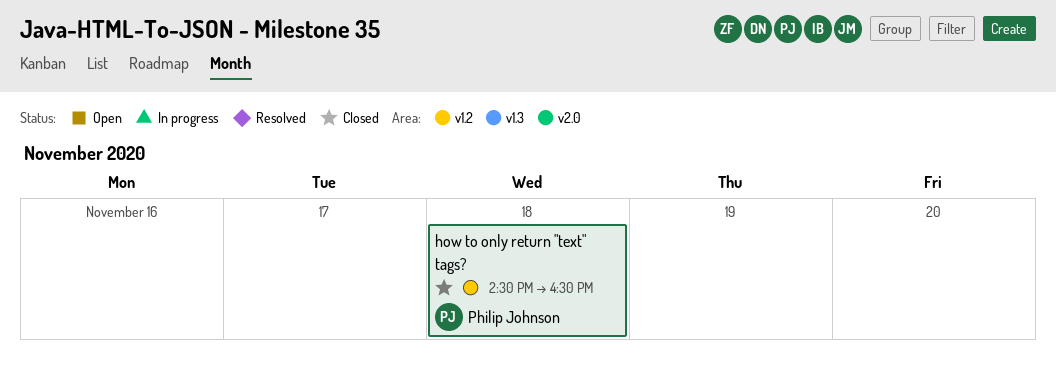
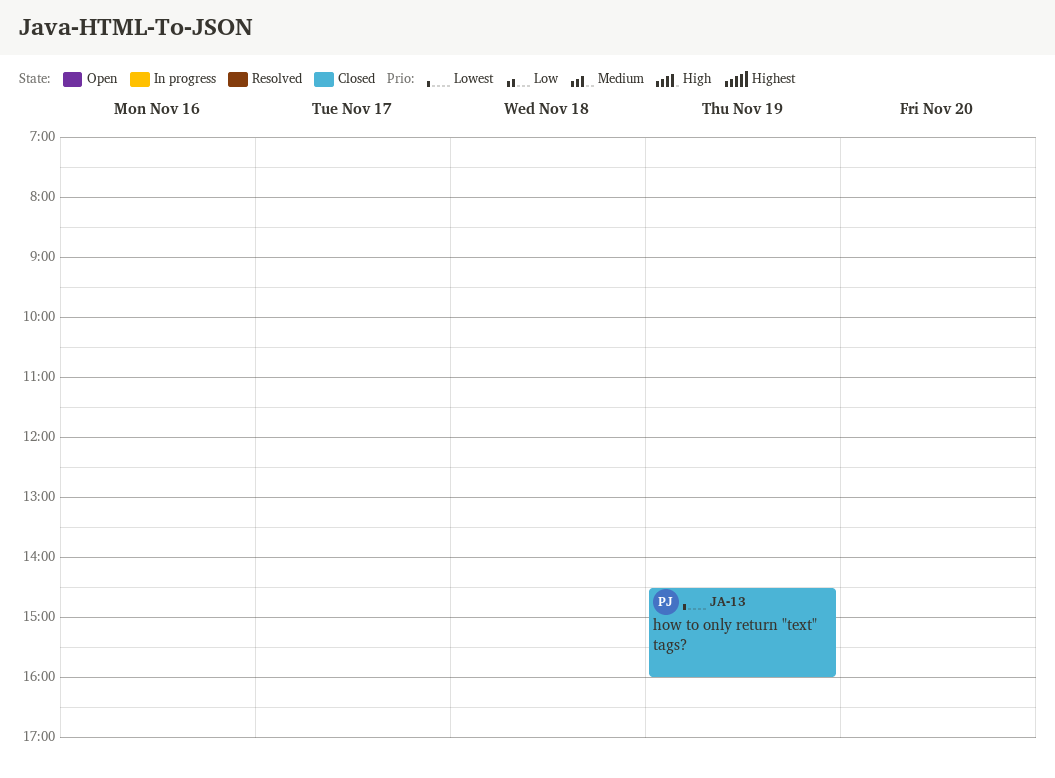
how to only return "text" tags?, day: Nov 18 -> Nov 19
how to only return "text" tags?, ends: 16:30 -> 16:00

